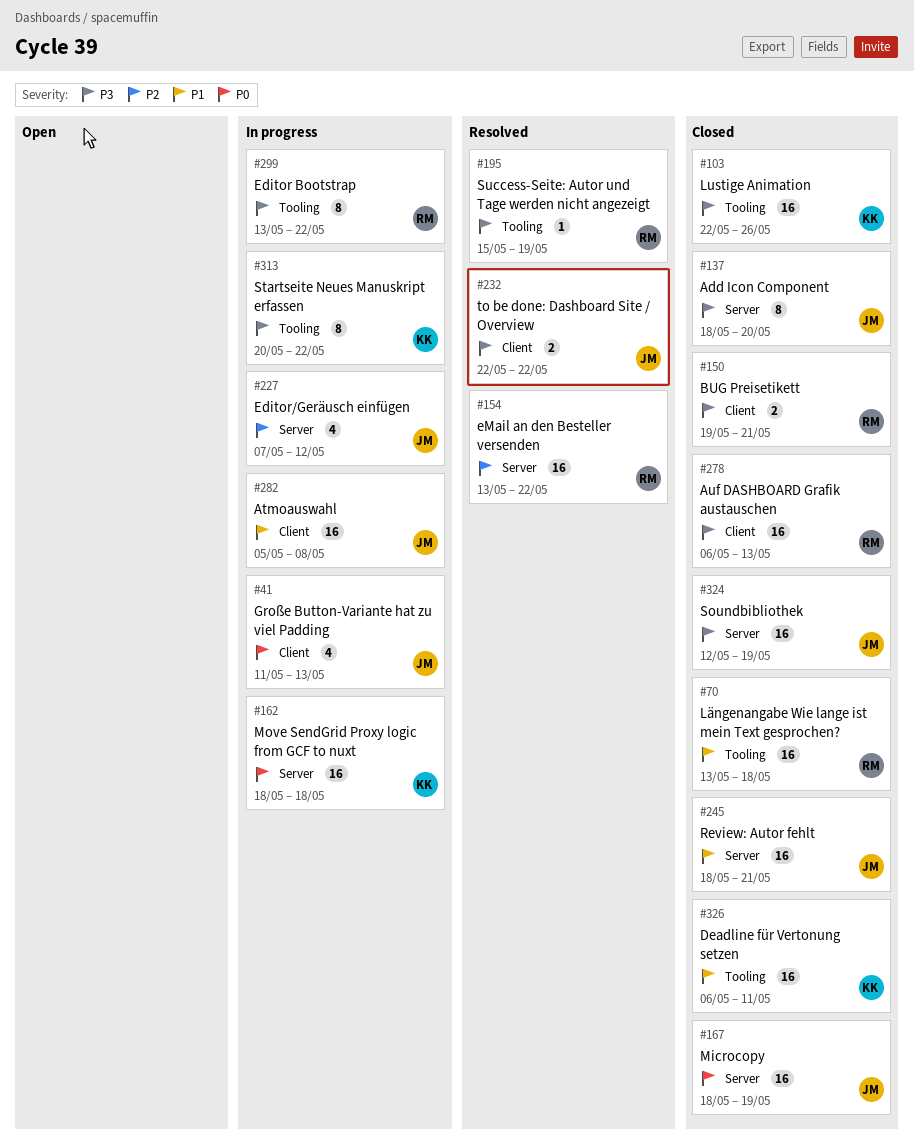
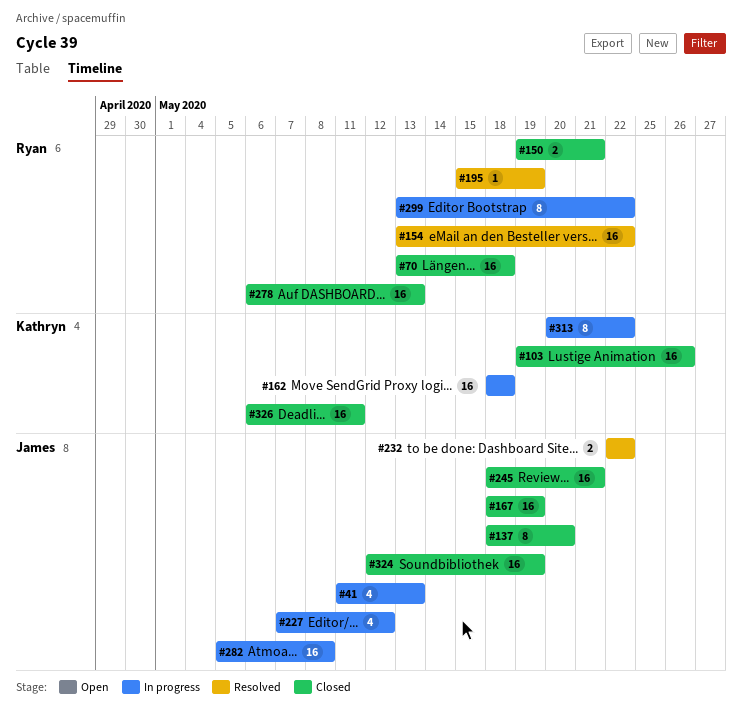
#103, start: May 22 -> May 19

